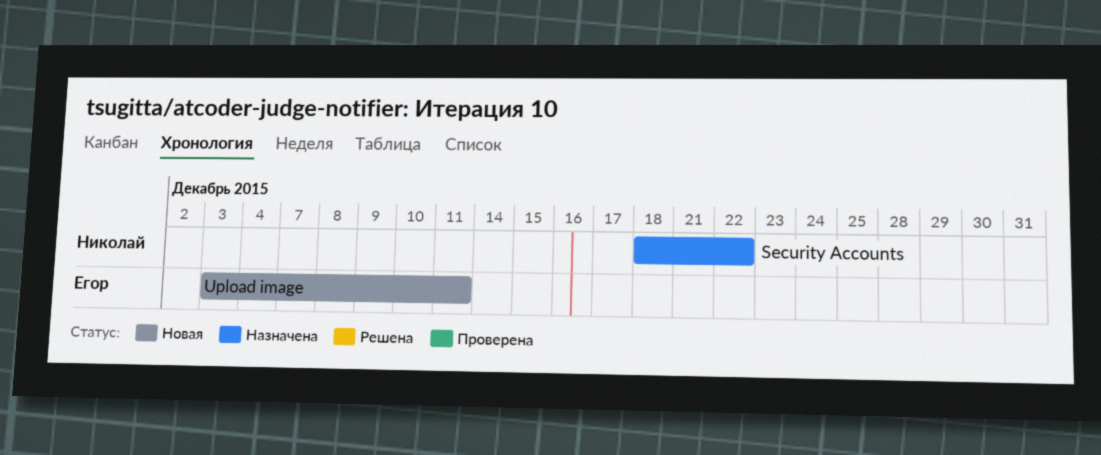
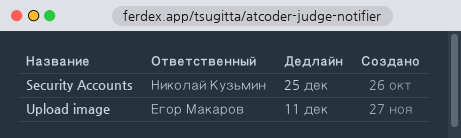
Security Accounts, due: Dec 22 -> Dec 25

